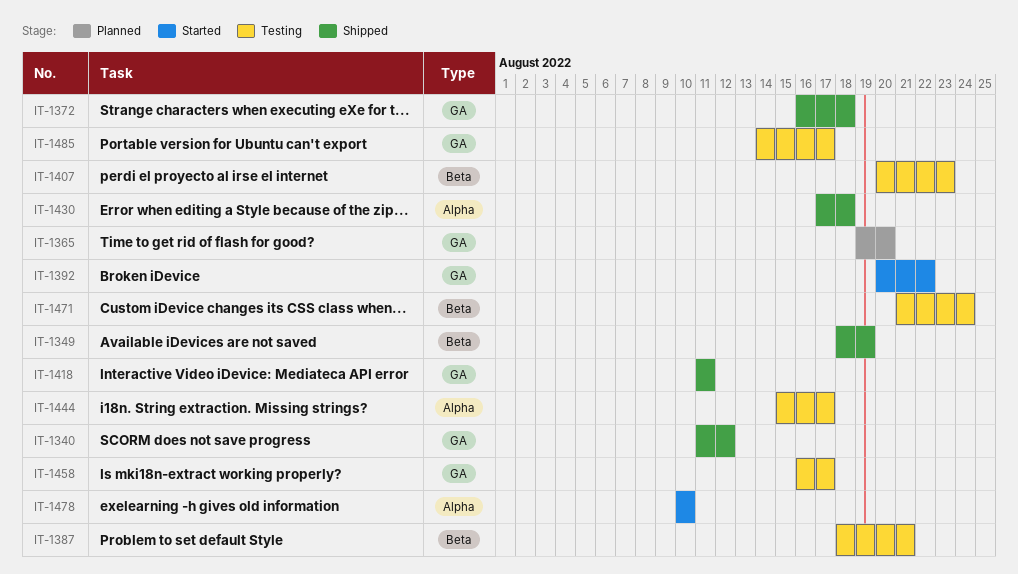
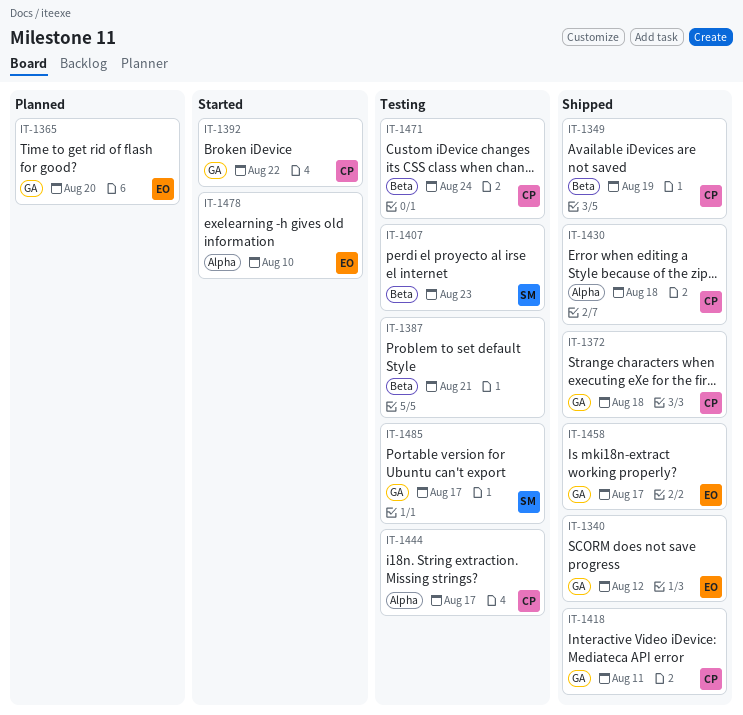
IT-1458, status: Testing -> Shipped

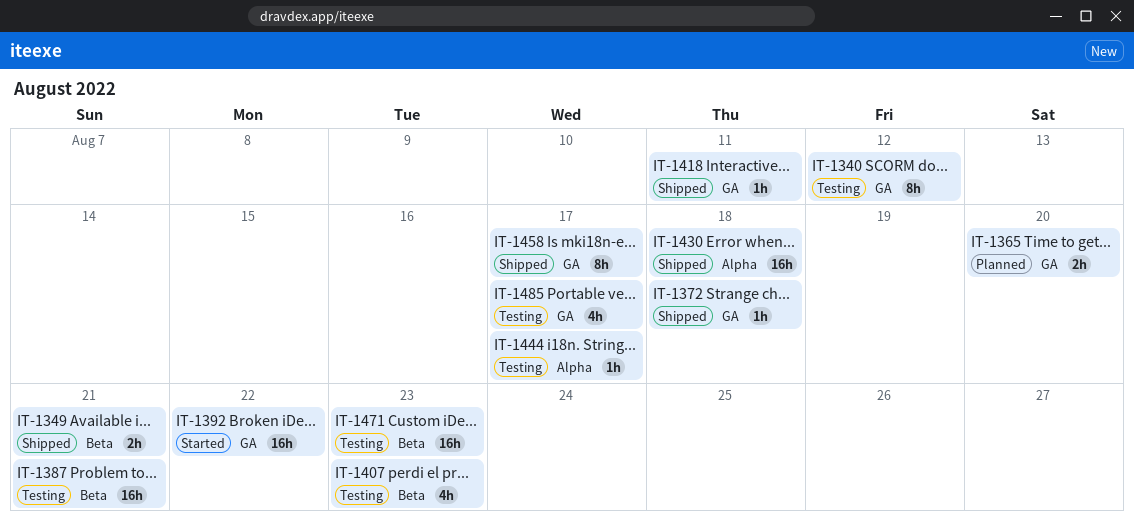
IT-1340, status: Shipped -> Testing
IT-1349, due: Aug 19 -> Aug 21
IT-1471, due: Aug 24 -> Aug 23
IT-1478: present -> none

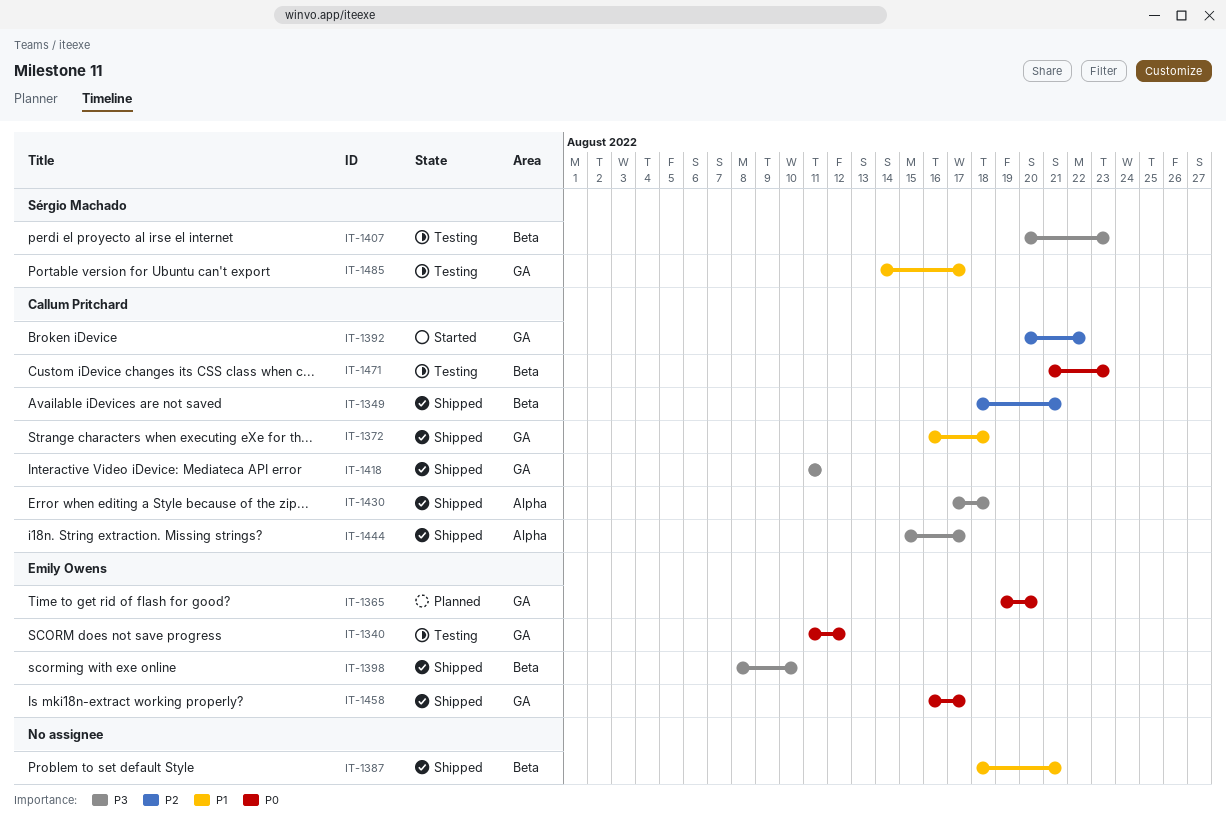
IT-1387, status: Testing -> Shipped
IT-1398: none -> present
IT-1444, status: Testing -> Shipped

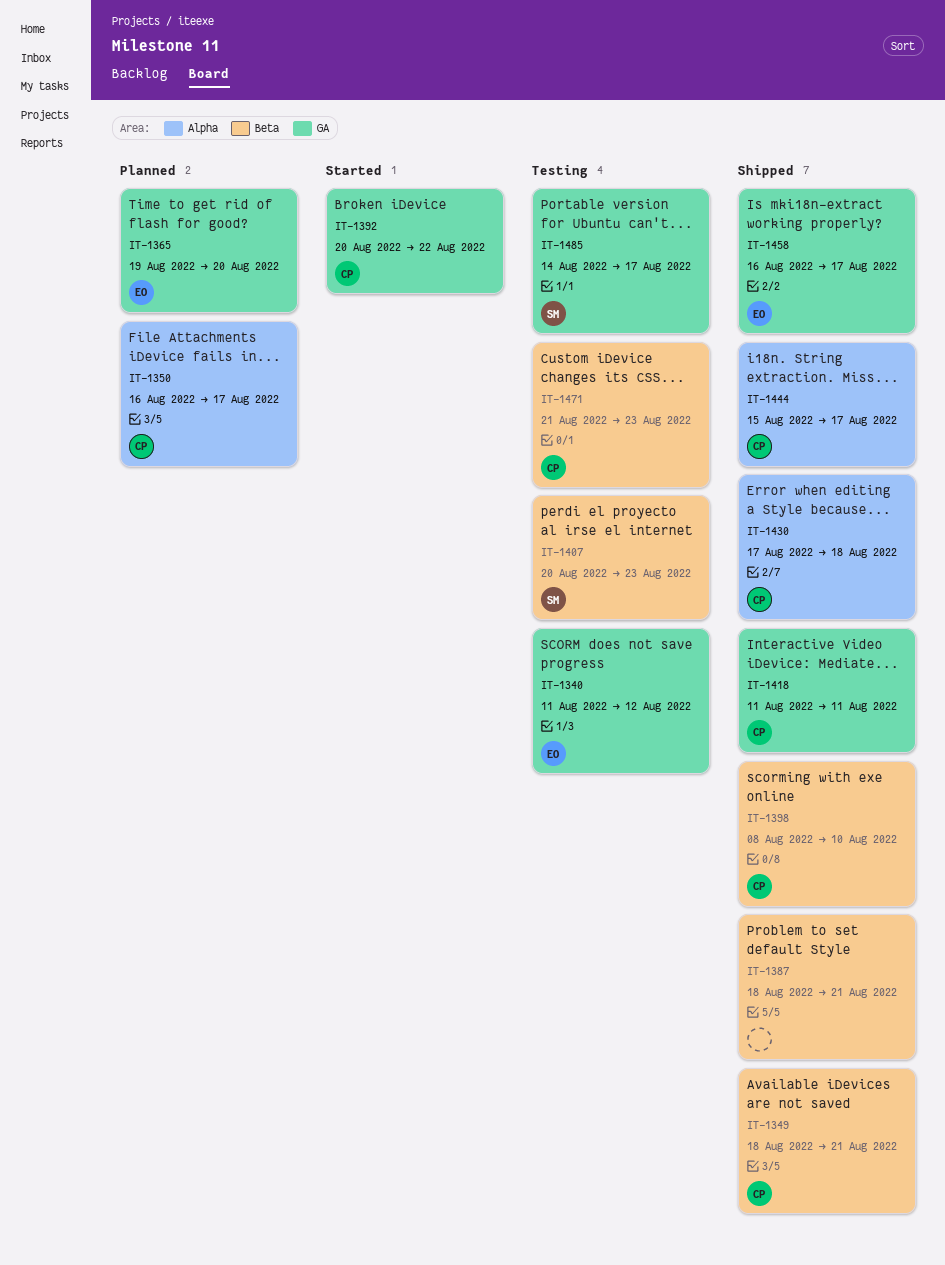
IT-1350: none -> present
IT-1372: present -> none
IT-1398, owner: Emily Owens -> Callum Pritchard

